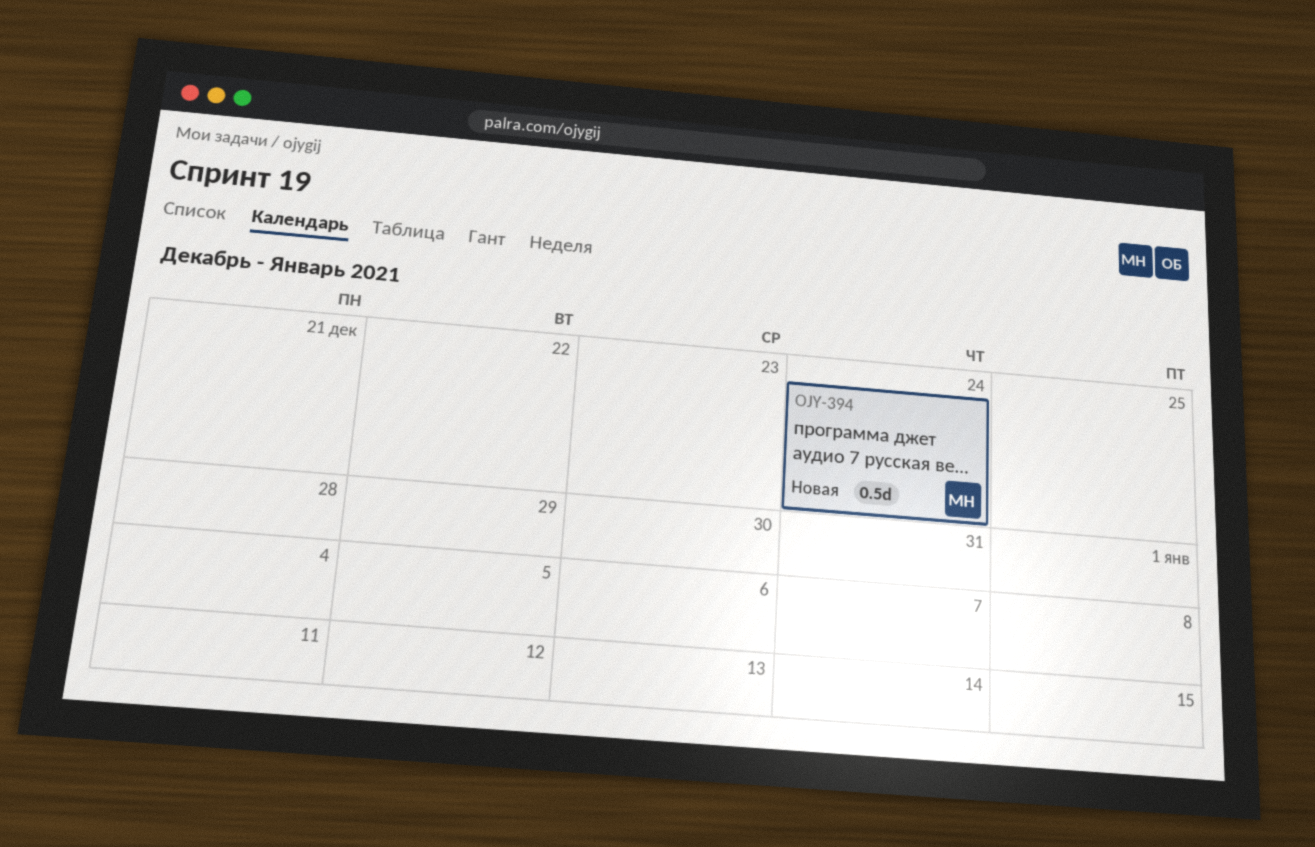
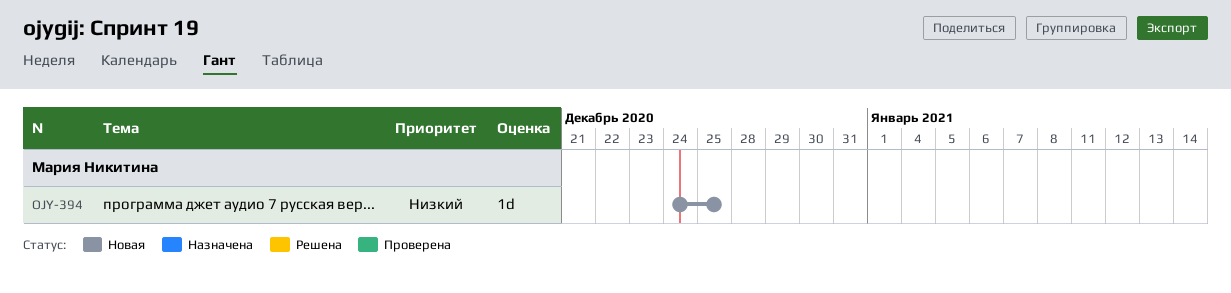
OJY-394, estimate: 0.5d -> 1d
OJY-394, due: Dec 24 -> Dec 25

